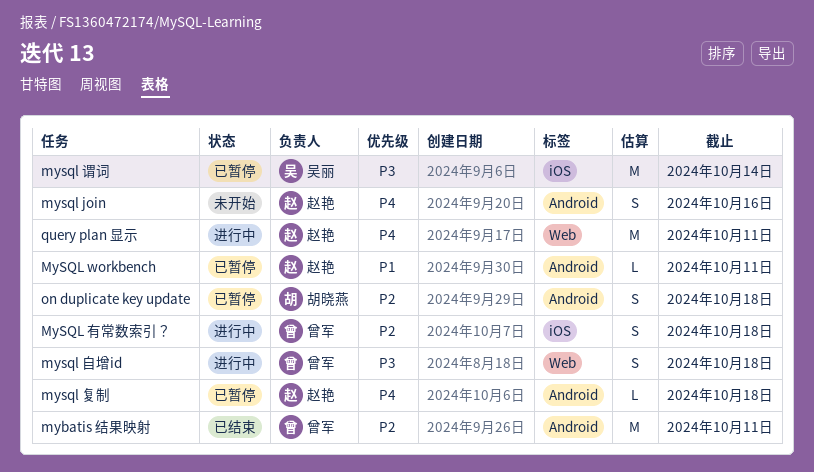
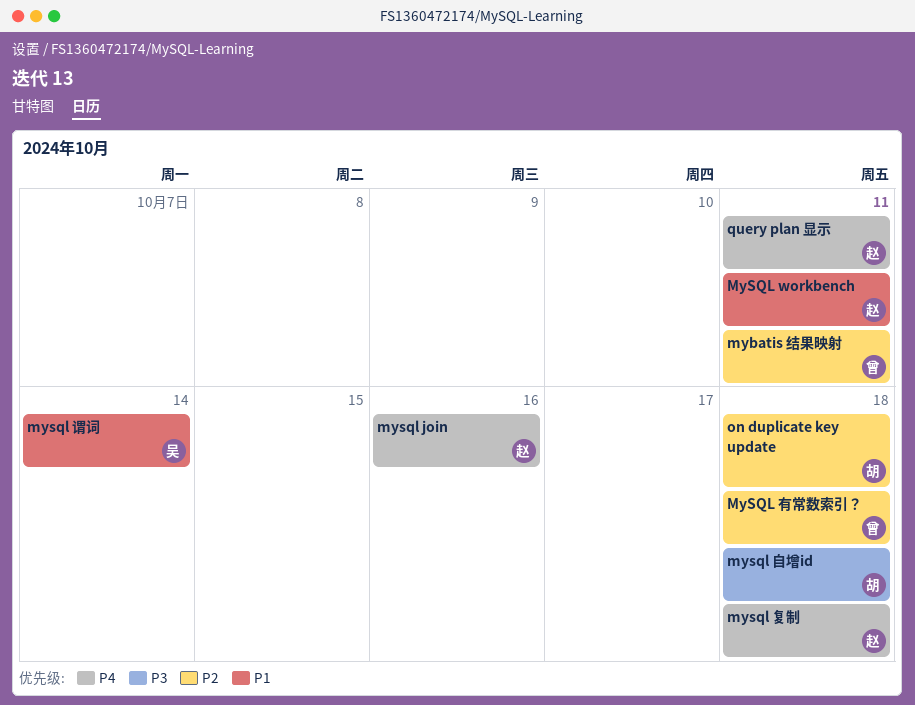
mysql 自增id, owner: 曾军 -> 胡晓燕
mysql 谓词, priority: P3 -> P1

